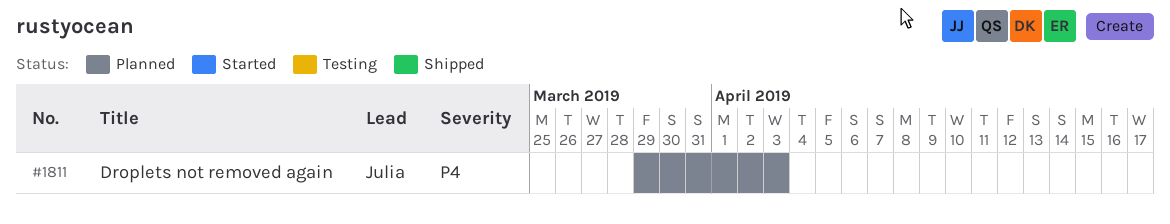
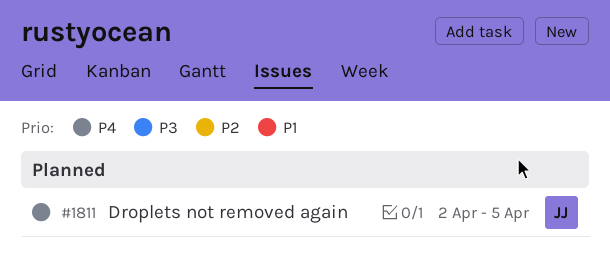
#1811, start: Mar 29 -> Apr 2
#1811, due: Apr 3 -> Apr 5

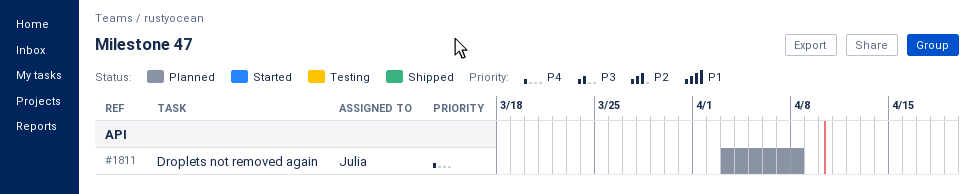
#1811, start: Apr 2 -> Apr 3
#1811, due: Apr 5 -> Apr 8

